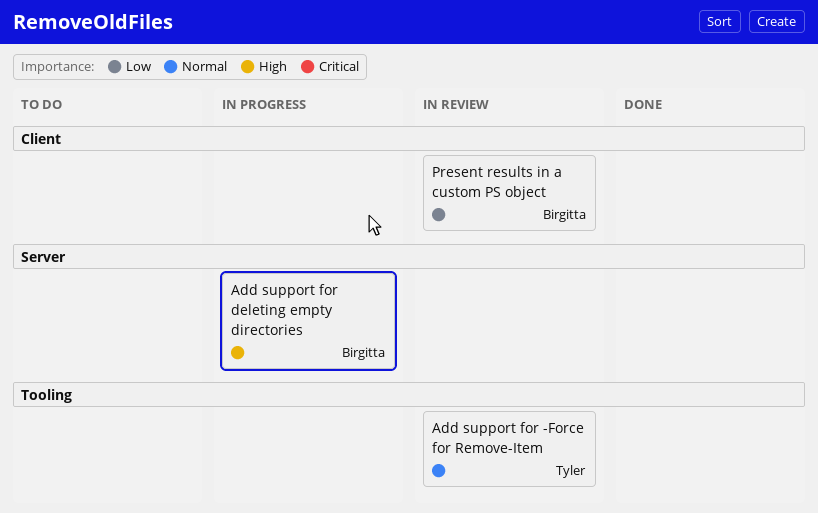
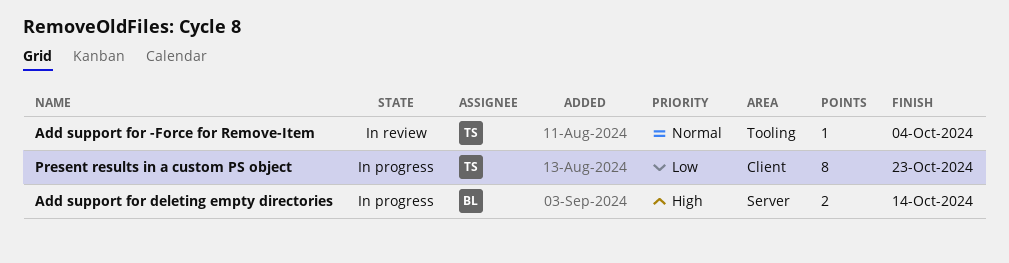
Present results in a custom PS object, status: In review -> In progress
Present results in a custom PS object, owner: Birgitta -> Tyler

